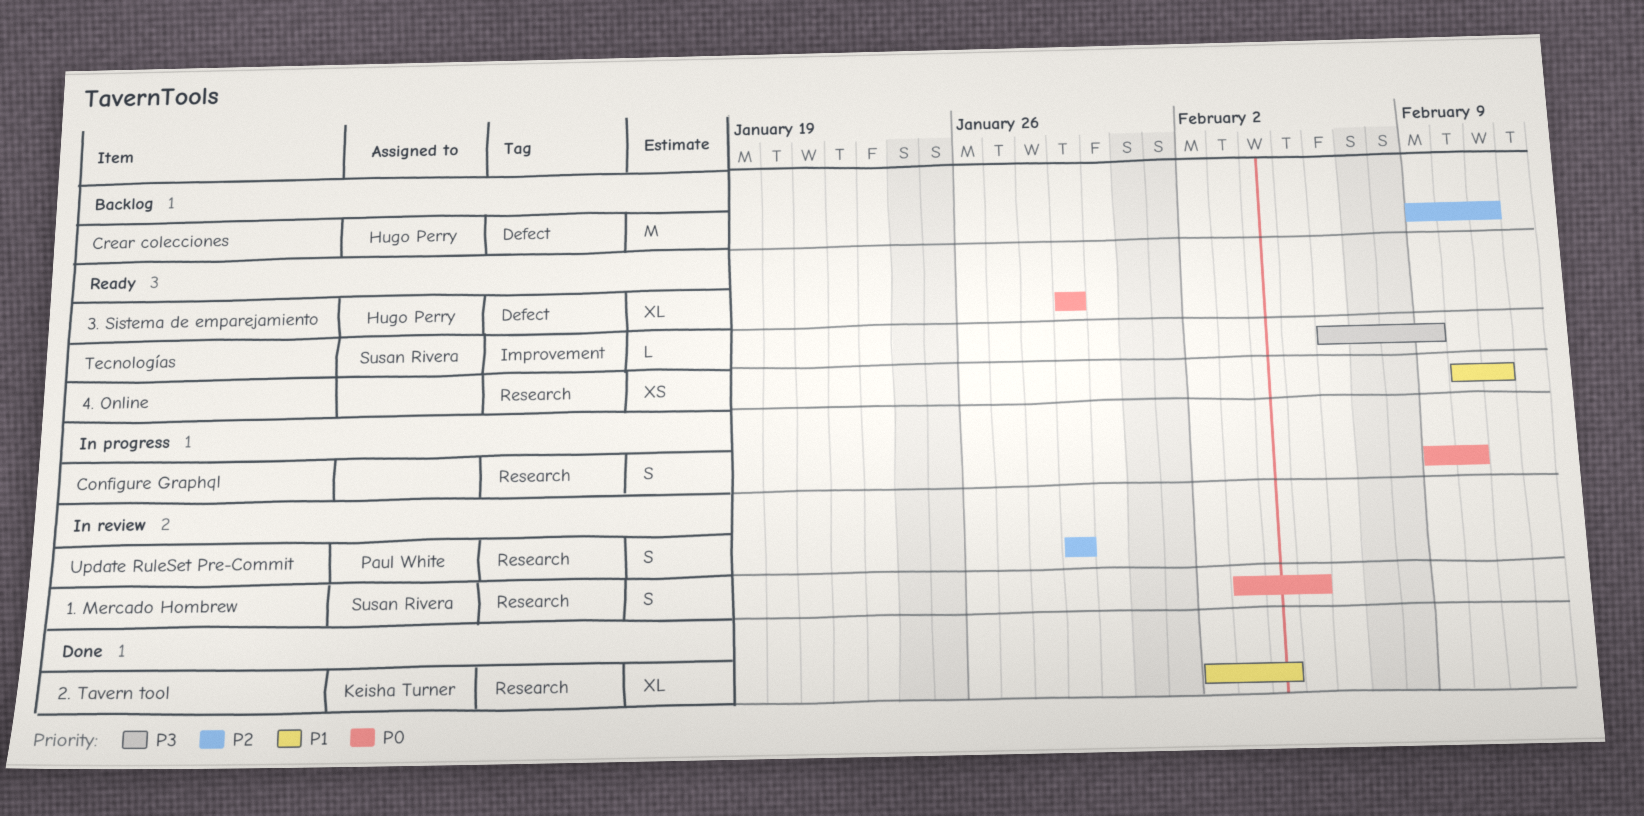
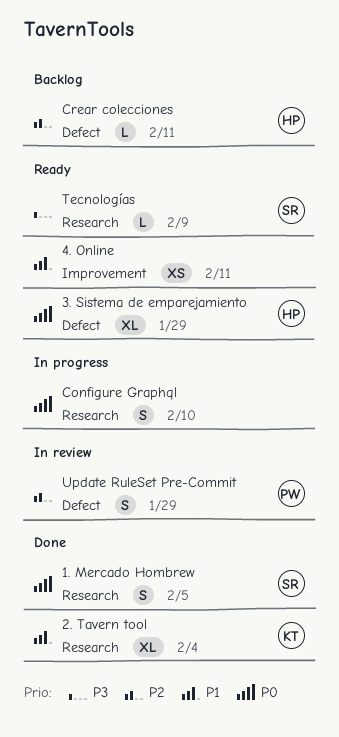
1. Mercado Hombrew, status: In review -> Done
4. Online, label: Research -> Improvement
Crear colecciones, estimate: M -> L
Tecnologías, label: Improvement -> Research
Update RuleSet Pre-Commit, label: Research -> Defect

